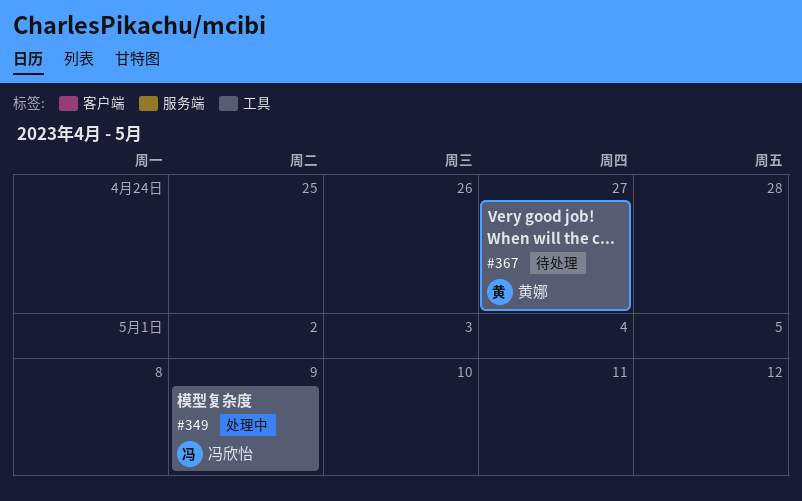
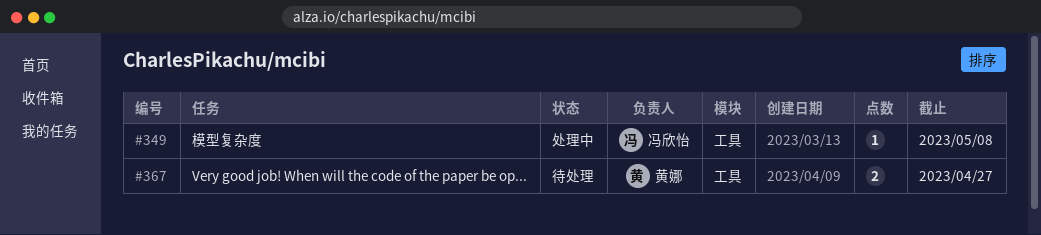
#349, due: May 9 -> May 8

